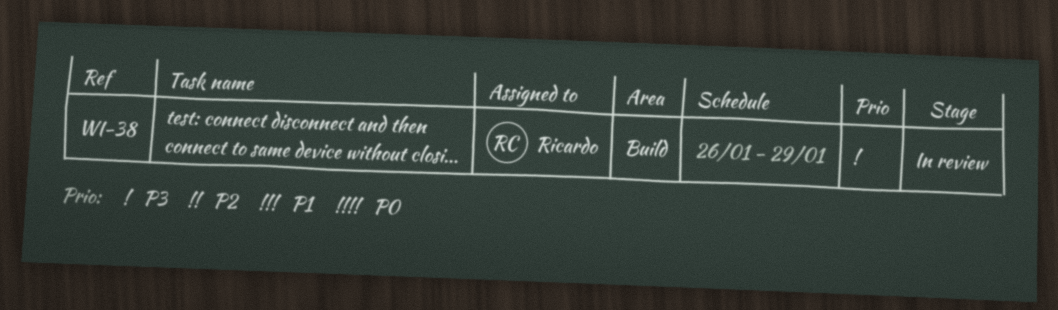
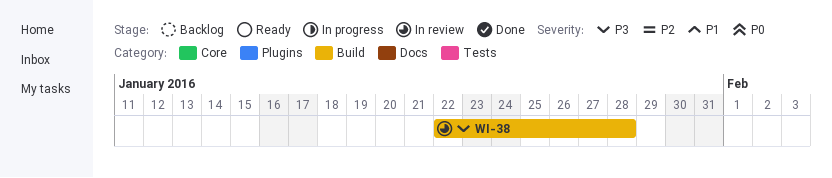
WI-38, start: Jan 26 -> Jan 22
WI-38, due: Jan 29 -> Jan 28

